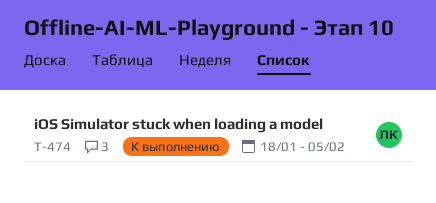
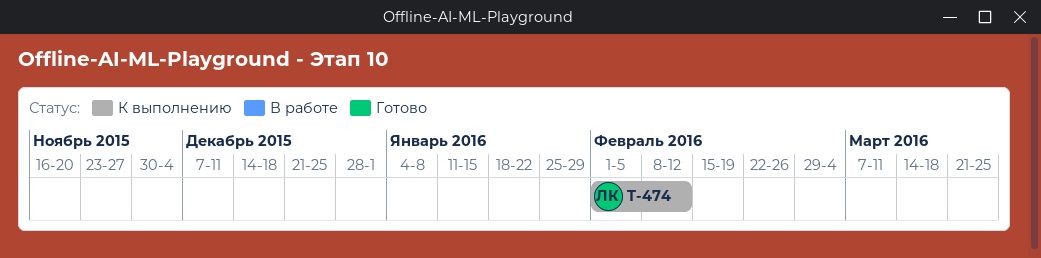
T-474, start: Jan 18 -> Feb 1
T-474, due: Feb 5 -> Feb 12

